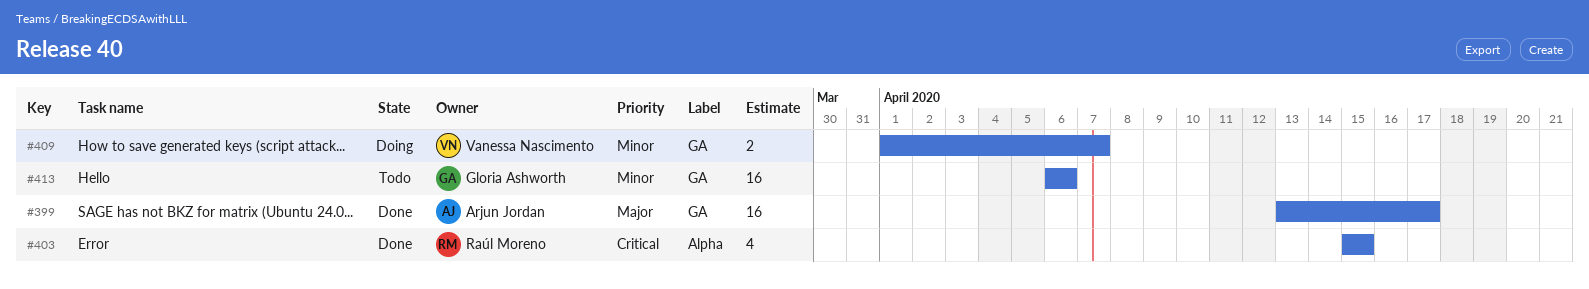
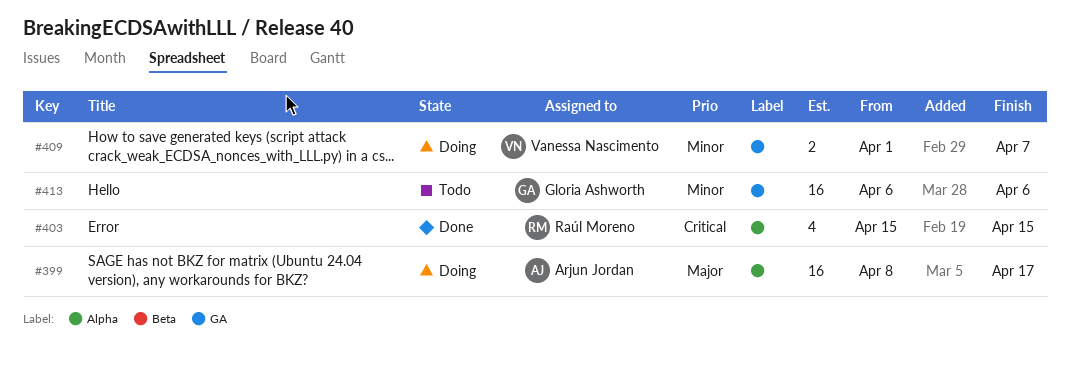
#399, status: Done -> Doing
#399, label: GA -> Alpha
#399, start: Apr 13 -> Apr 8

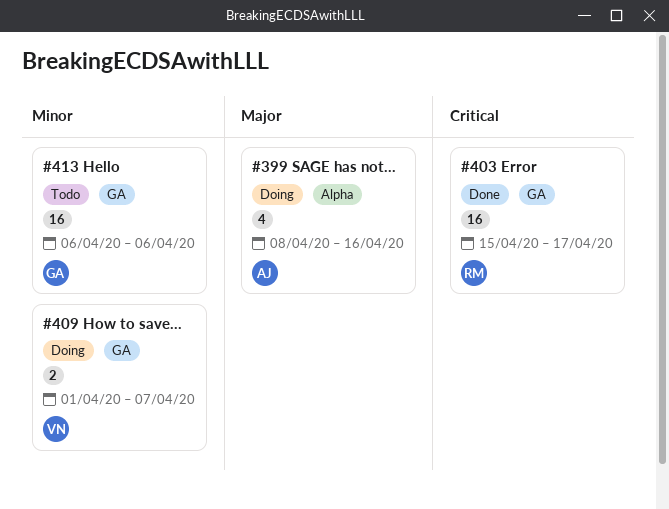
#399, estimate: 16 -> 4
#399, due: Apr 17 -> Apr 16
#403, label: Alpha -> GA
#403, estimate: 4 -> 16
#403, due: Apr 15 -> Apr 17

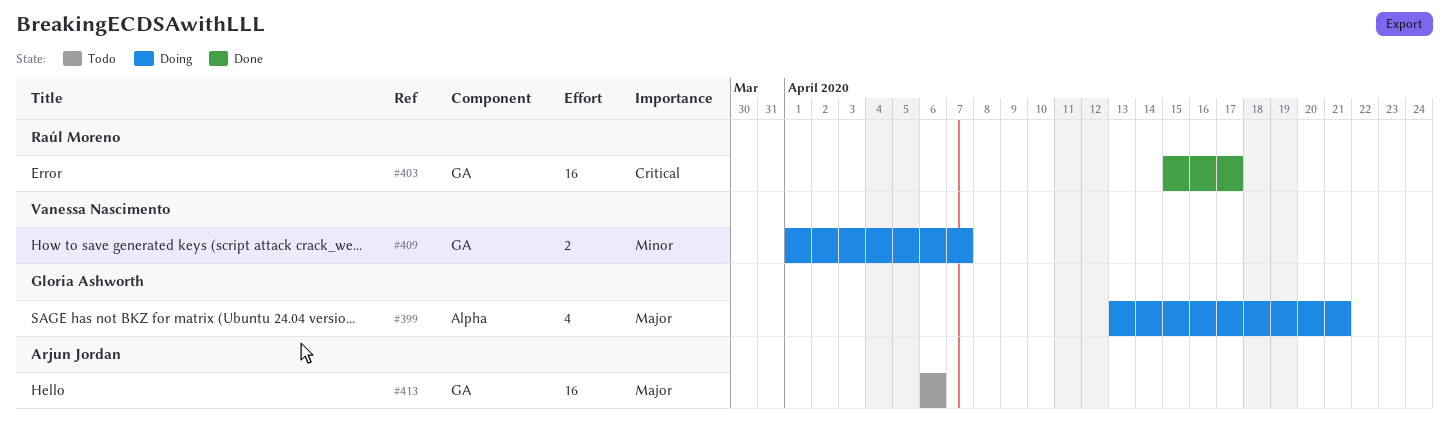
#399, owner: Arjun Jordan -> Gloria Ashworth
#399, start: Apr 8 -> Apr 13
#399, due: Apr 16 -> Apr 21
#413, owner: Gloria Ashworth -> Arjun Jordan
#413, priority: Minor -> Major

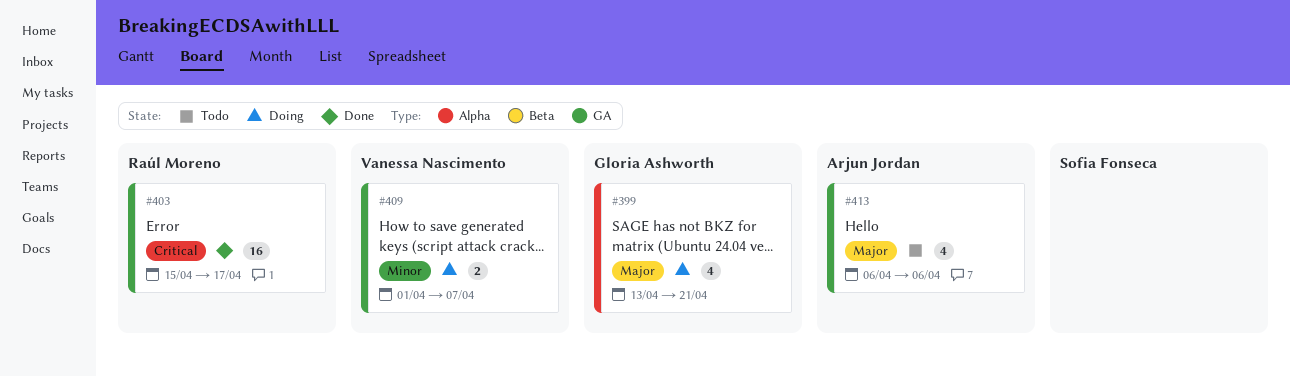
#413, estimate: 16 -> 4

